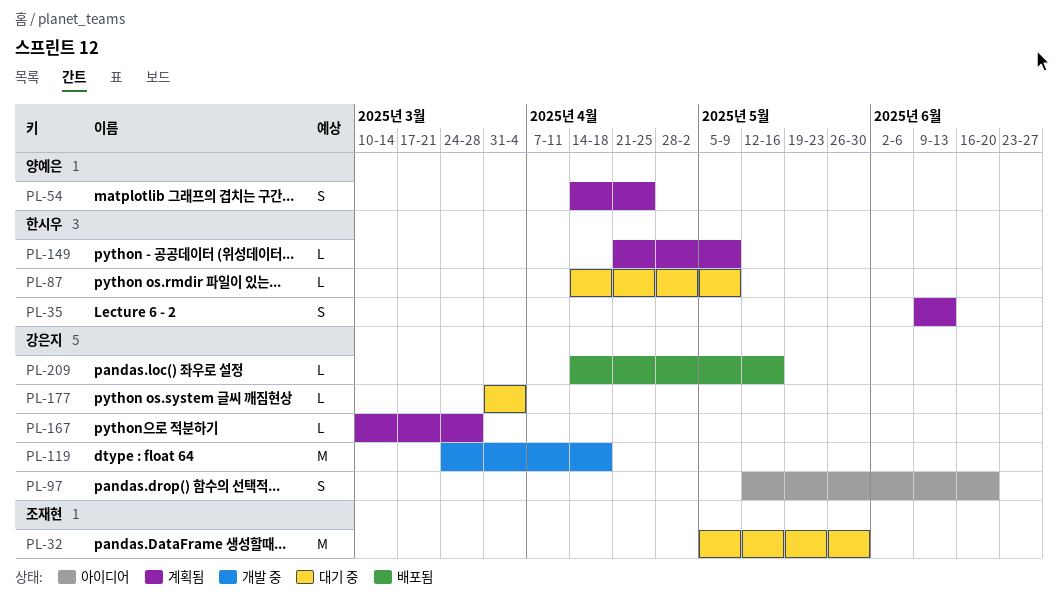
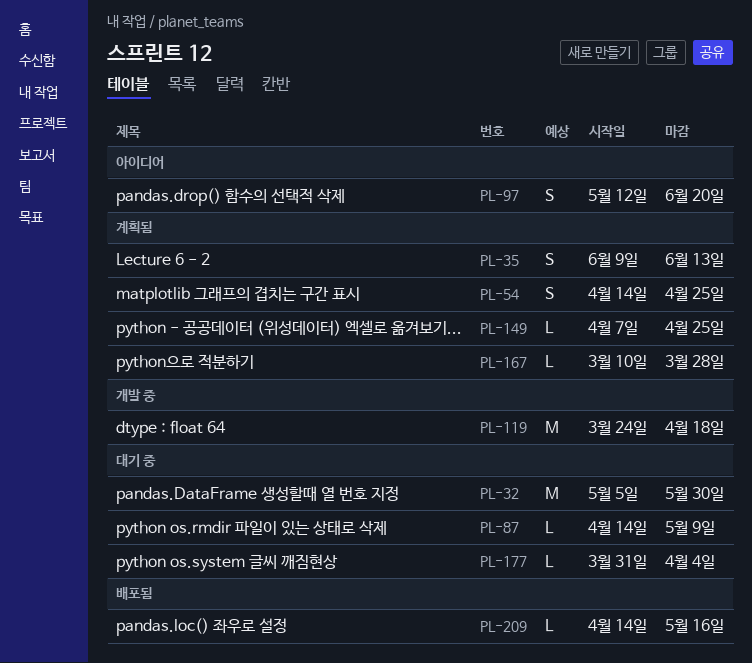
PL-149, start: Apr 21 -> Apr 7
PL-149, due: May 9 -> Apr 25

